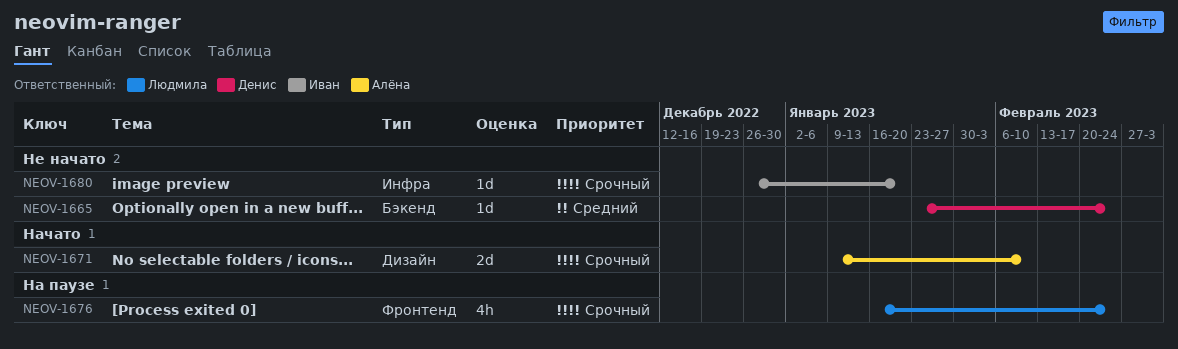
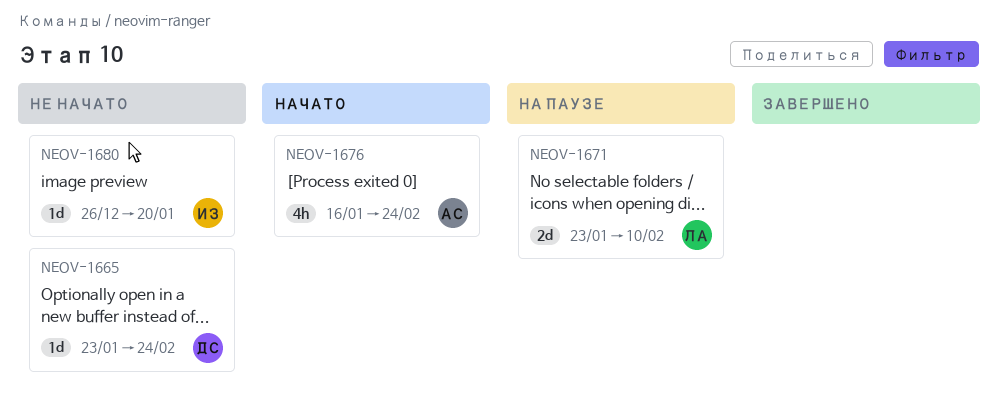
NEOV-1671, status: Начато -> На паузе
NEOV-1671, owner: Алёна -> Людмила
NEOV-1671, start: Jan 9 -> Jan 23
NEOV-1676, status: На паузе -> Начато
NEOV-1676, owner: Людмила -> Алёна

